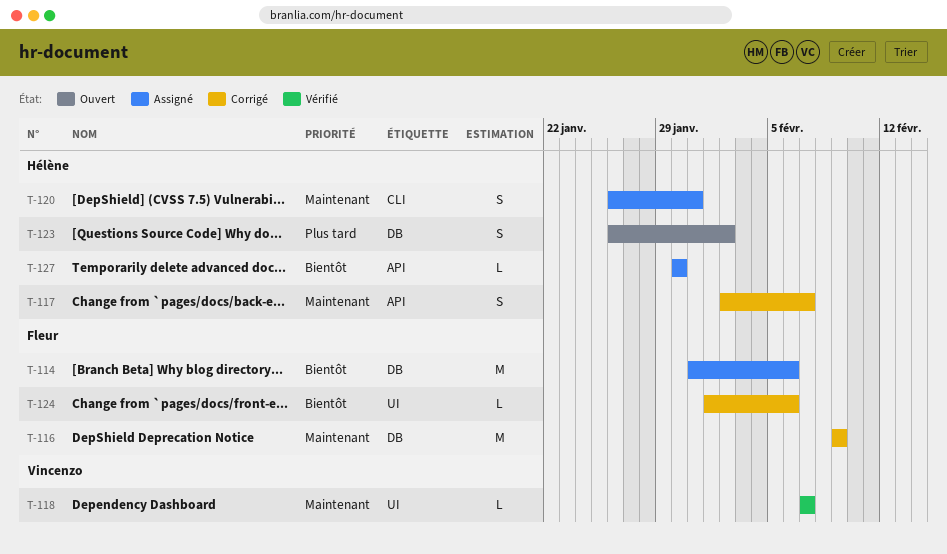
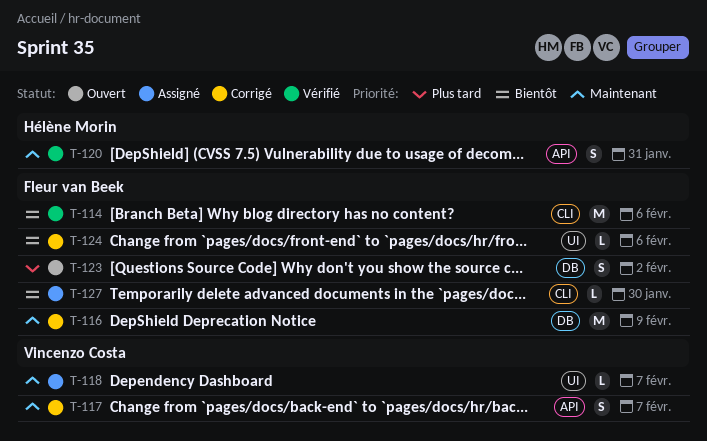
T-114, status: Assigné -> Vérifié
T-114, label: DB -> CLI
T-117, owner: Hélène Morin -> Vincenzo Costa
T-118, status: Vérifié -> Assigné
T-120, status: Assigné -> Vérifié
T-120, label: CLI -> API
T-123, owner: Hélène Morin -> Fleur van Beek
T-127, owner: Hélène Morin -> Fleur van Beek
T-127, label: API -> CLI

